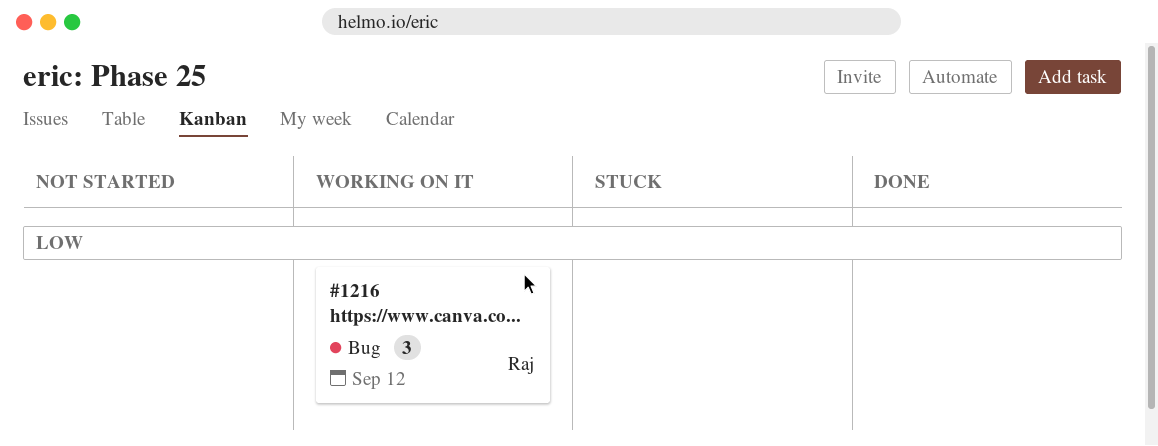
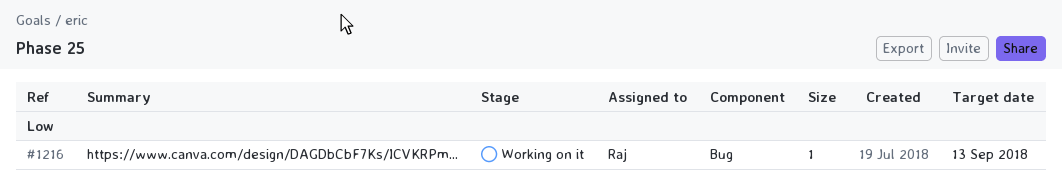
#1216, estimate: 3 -> 1
#1216, due: Sep 12 -> Sep 13

